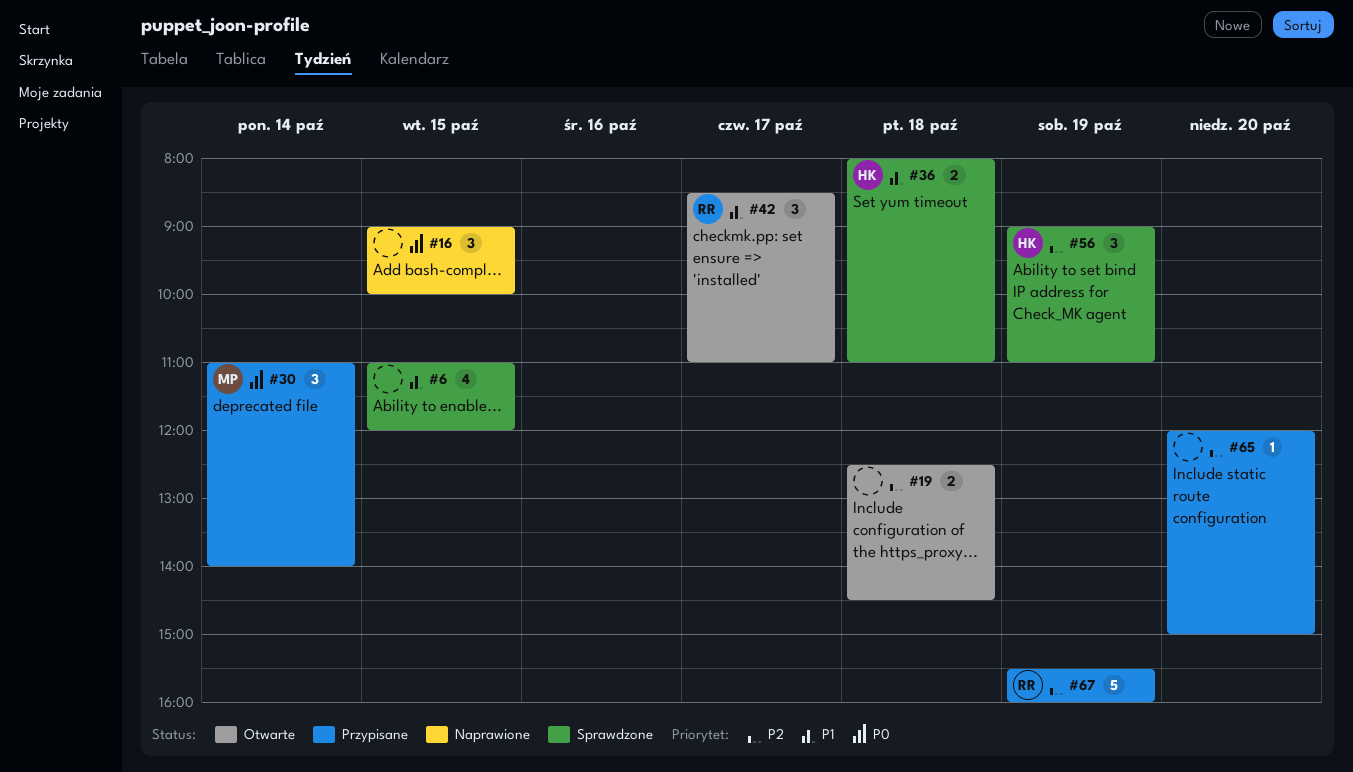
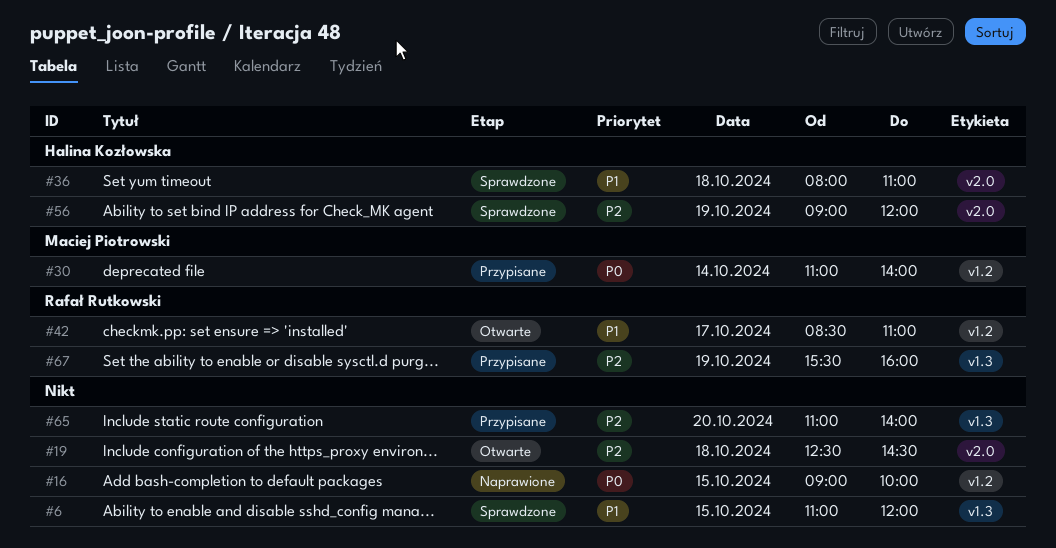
#56, ends: 11:00 -> 12:00
#65, begins: 12:00 -> 11:00
#65, ends: 15:00 -> 14:00

